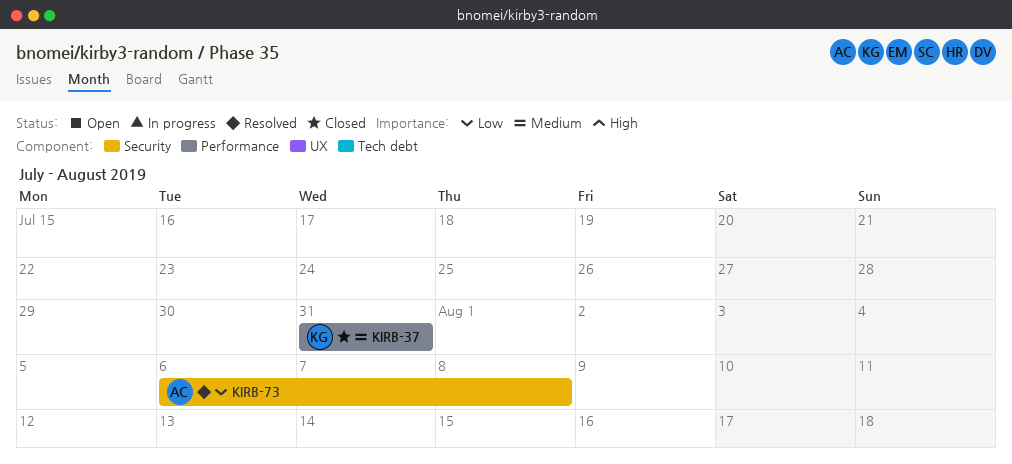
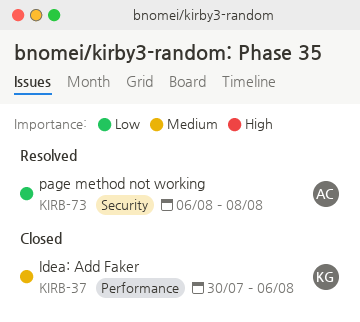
KIRB-37, start: Jul 31 -> Jul 30
KIRB-37, due: Jul 31 -> Aug 6

